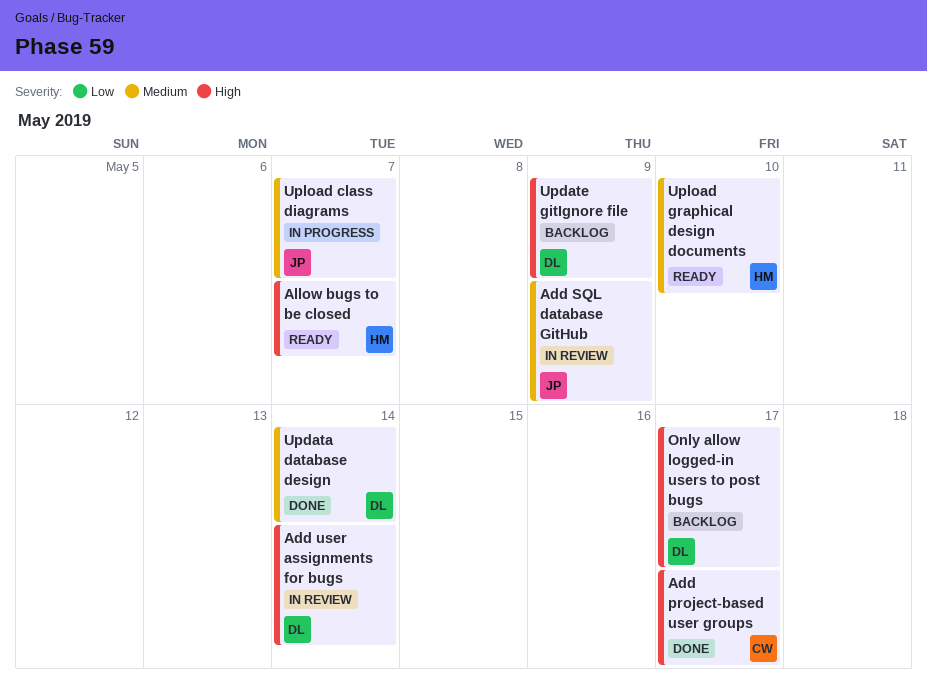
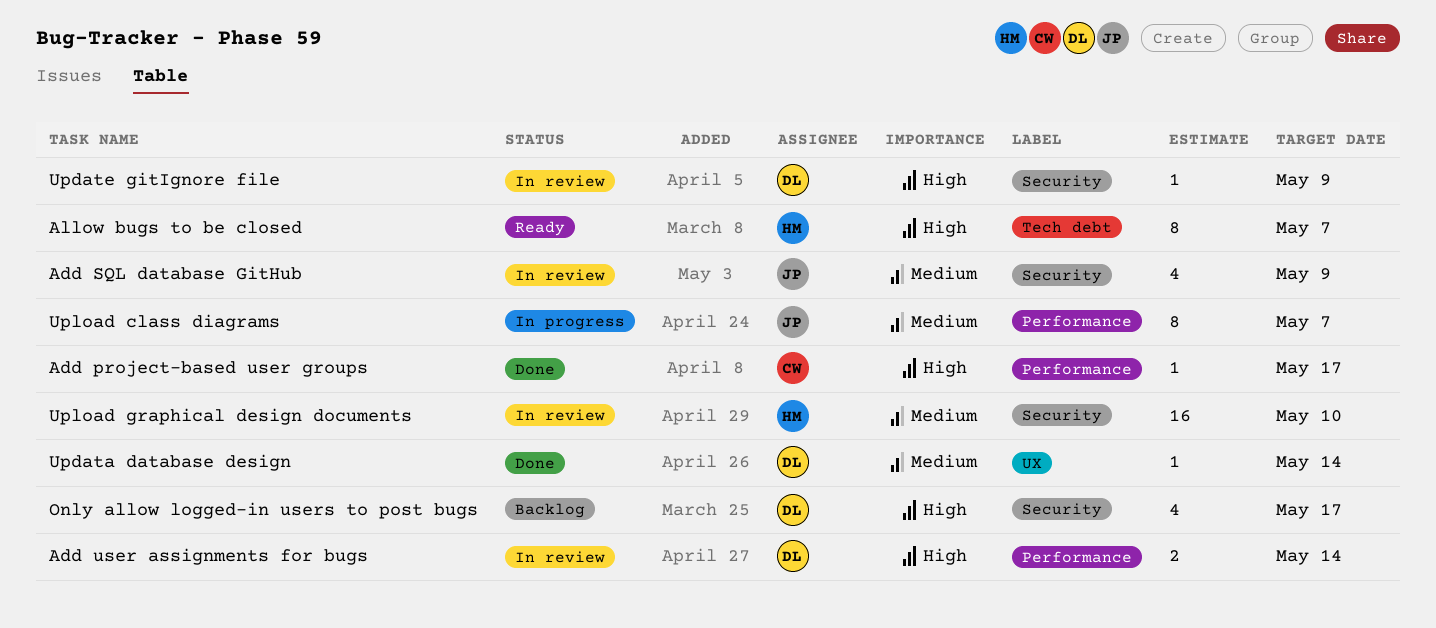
Update gitIgnore file, status: Backlog -> In review
Upload graphical design documents, status: Ready -> In review

